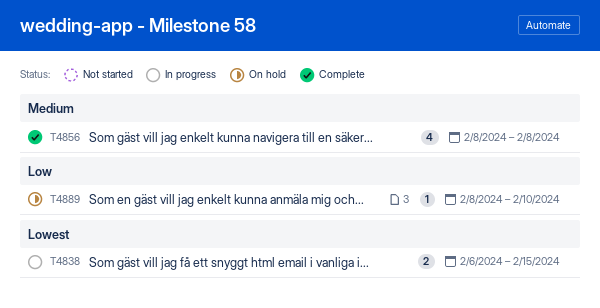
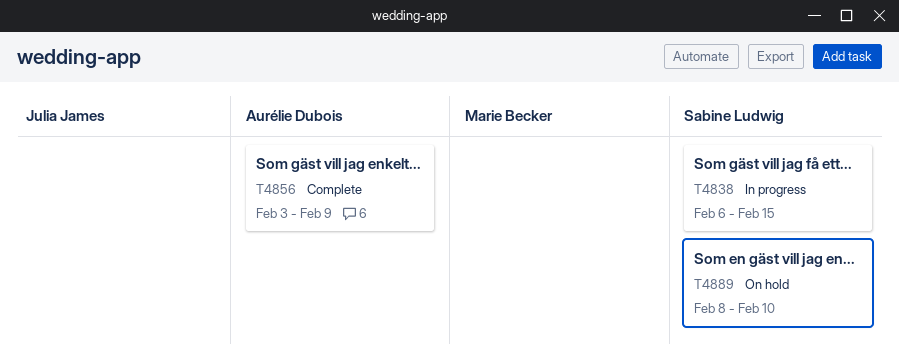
T4856, start: Feb 8 -> Feb 3
T4856, due: Feb 8 -> Feb 9

